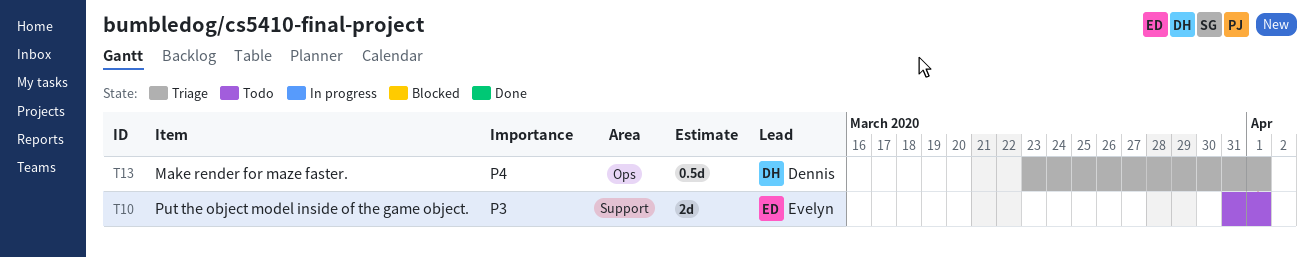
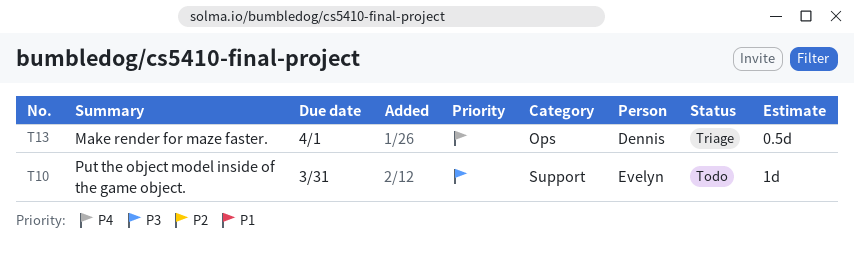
T10, estimate: 2d -> 1d
T10, due: Apr 1 -> Mar 31

